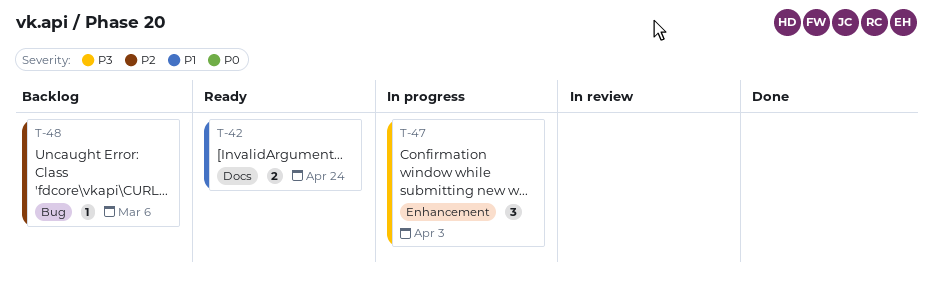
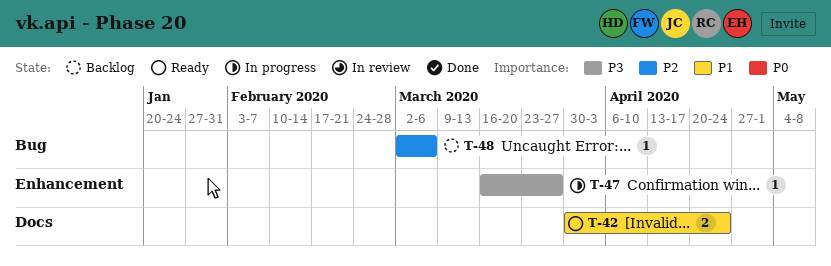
T-47, estimate: 3 -> 1
T-47, due: Apr 3 -> Mar 27

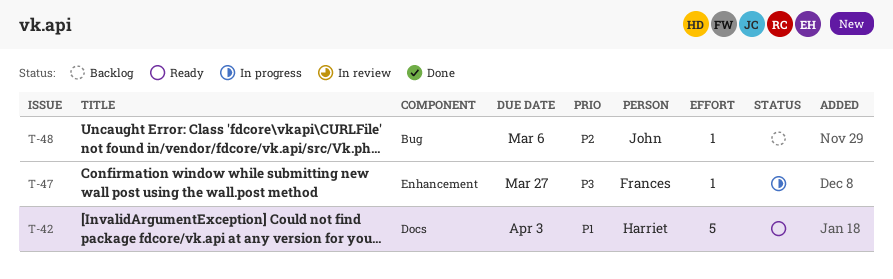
T-42, estimate: 2 -> 5
T-42, due: Apr 24 -> Apr 3

